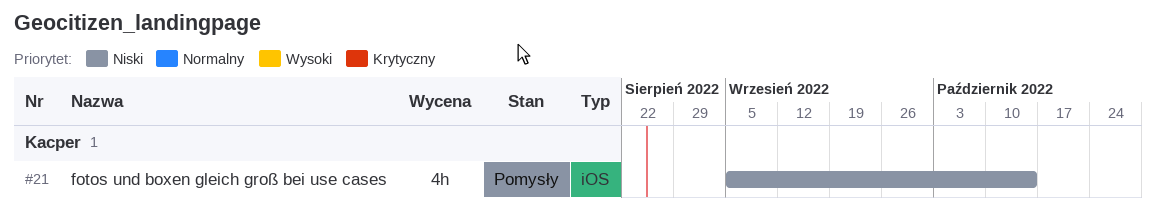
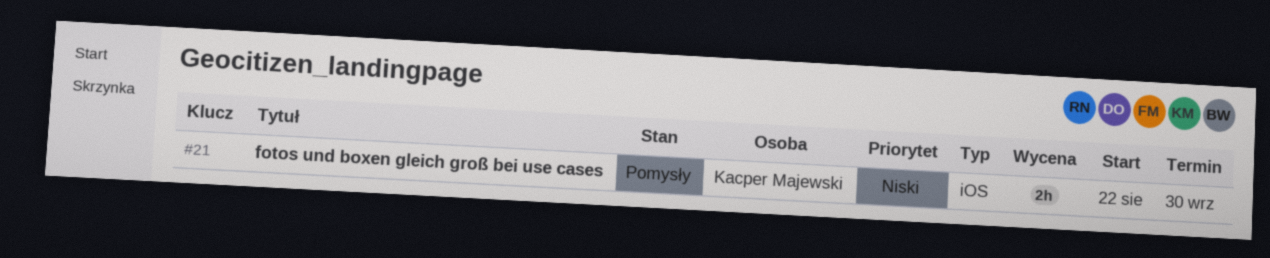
#21, estimate: 4h -> 2h
#21, start: Sep 5 -> Aug 22
#21, due: Oct 14 -> Sep 30

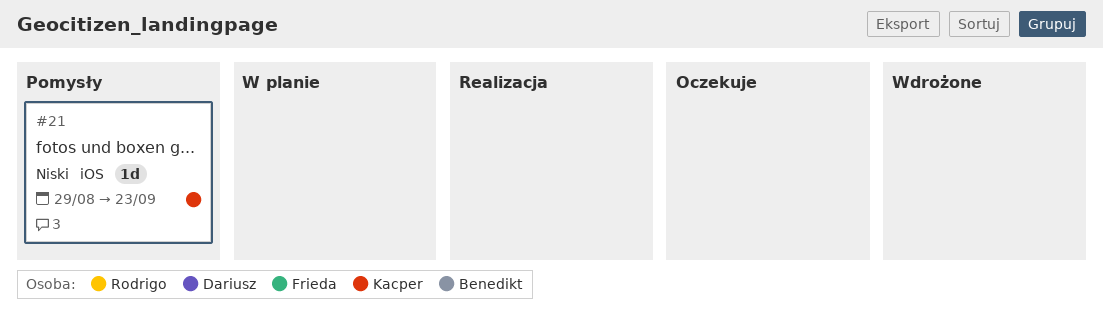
#21, estimate: 2h -> 1d
#21, start: Aug 22 -> Aug 29
#21, due: Sep 30 -> Sep 23

